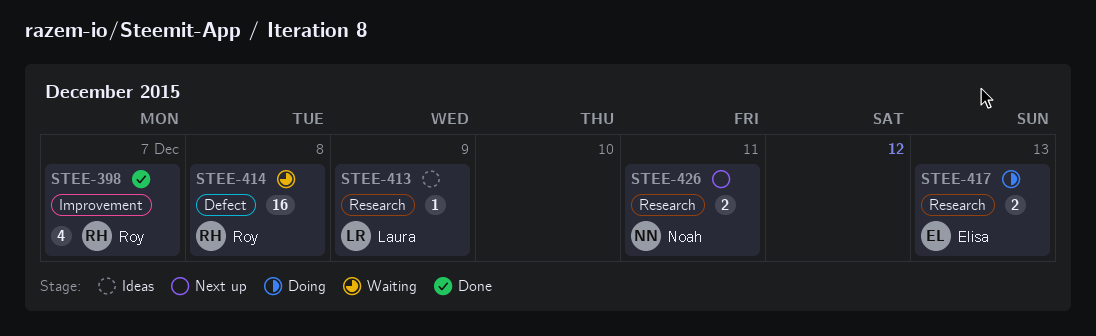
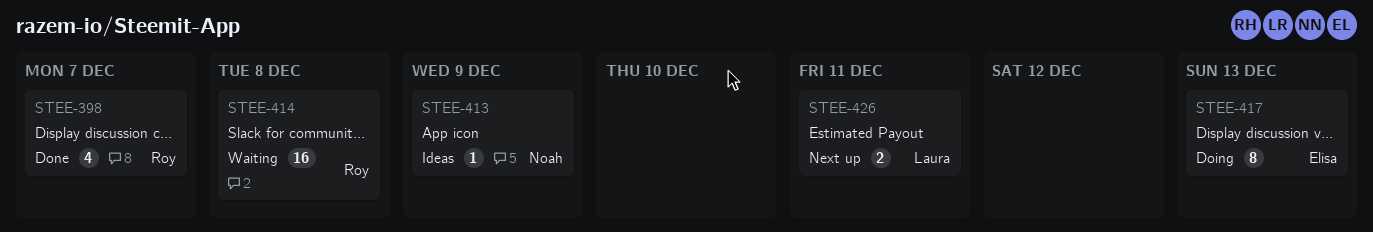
STEE-413, owner: Laura -> Noah
STEE-417, estimate: 2 -> 8
STEE-426, owner: Noah -> Laura

